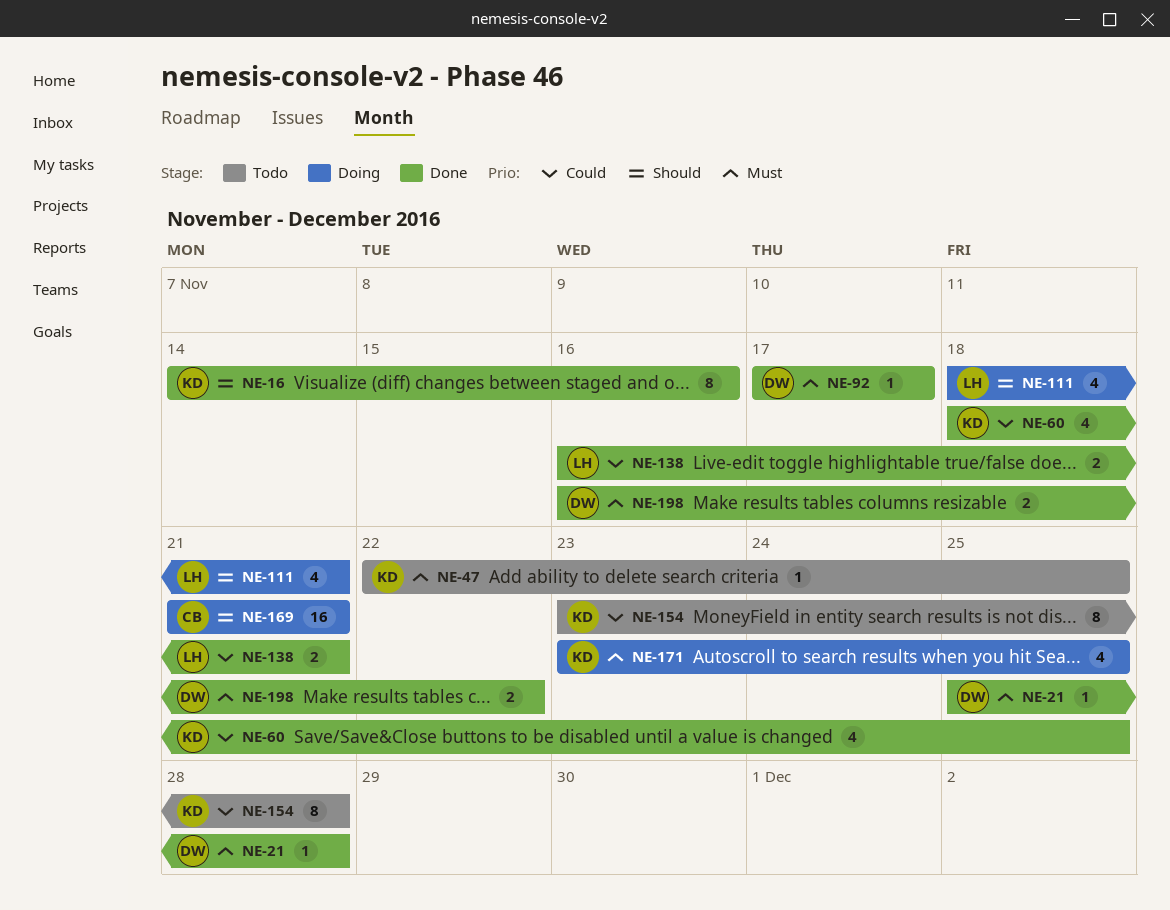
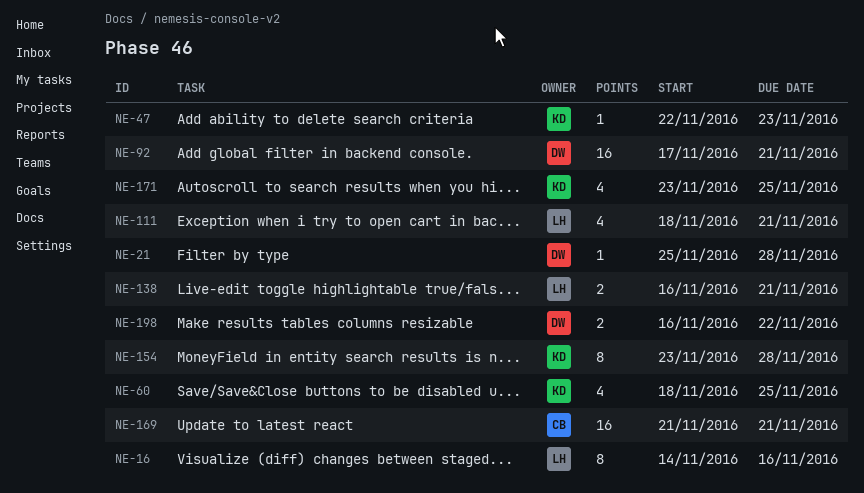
NE-16, owner: KD -> LH
NE-47, due: Nov 25 -> Nov 23
NE-92, estimate: 1 -> 16
NE-92, due: Nov 17 -> Nov 21

